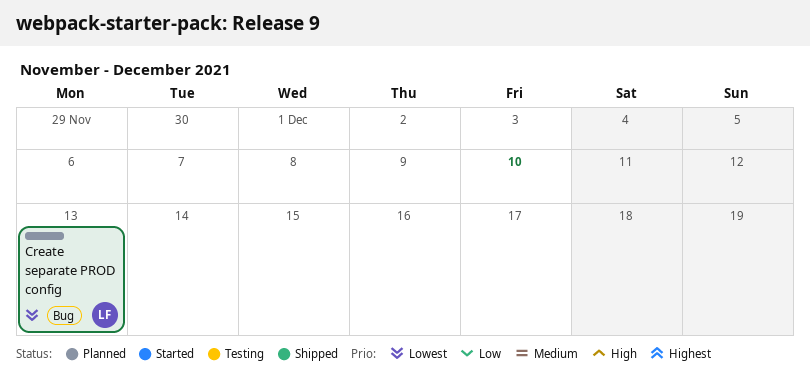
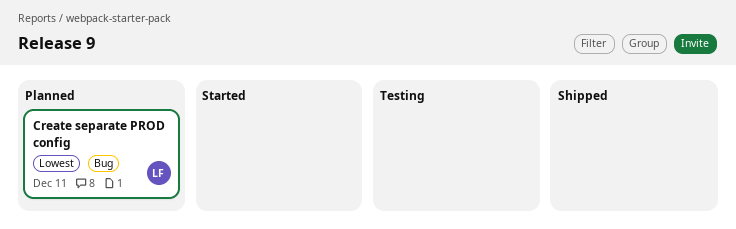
Create separate PROD config, due: Dec 13 -> Dec 11

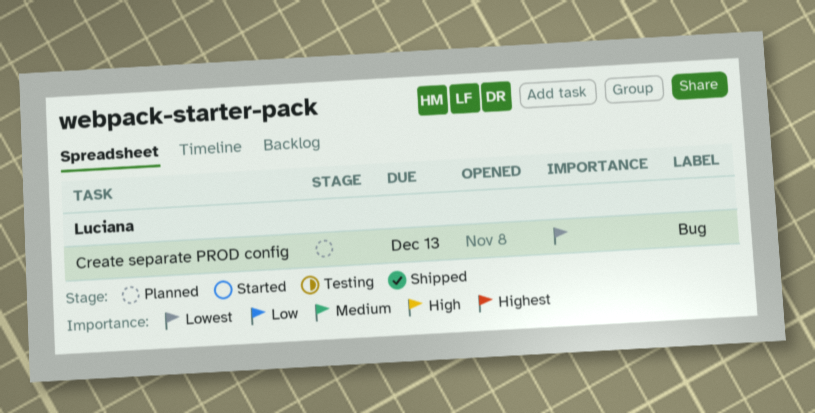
Create separate PROD config, due: Dec 11 -> Dec 13

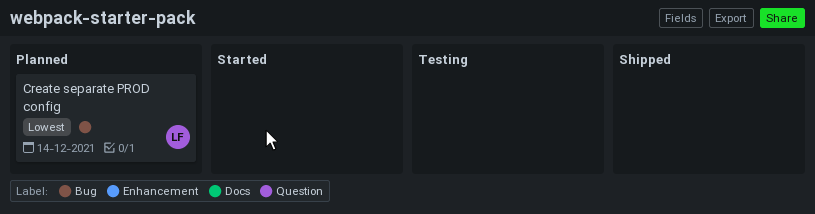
Create separate PROD config, due: Dec 13 -> Dec 14

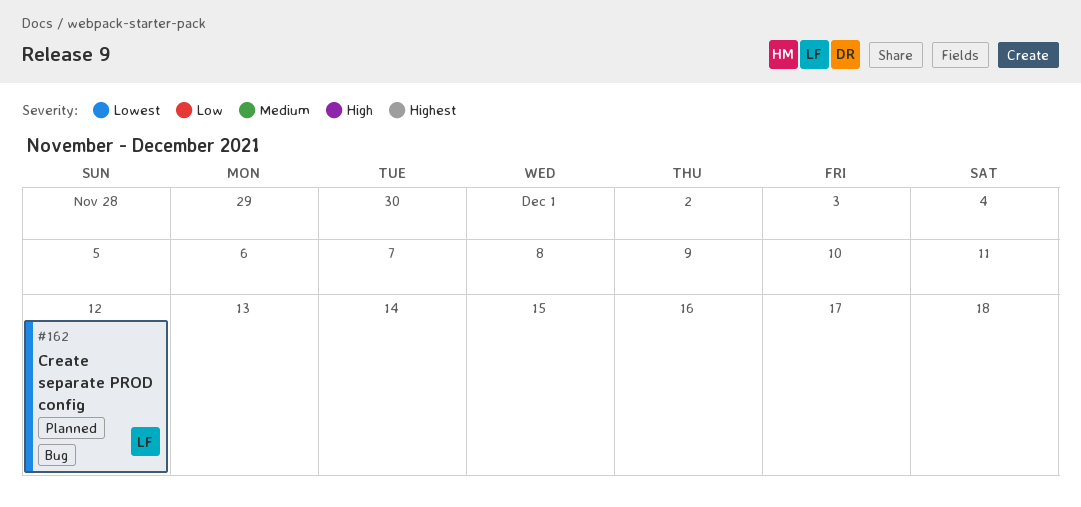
Create separate PROD config, due: Dec 14 -> Dec 12

